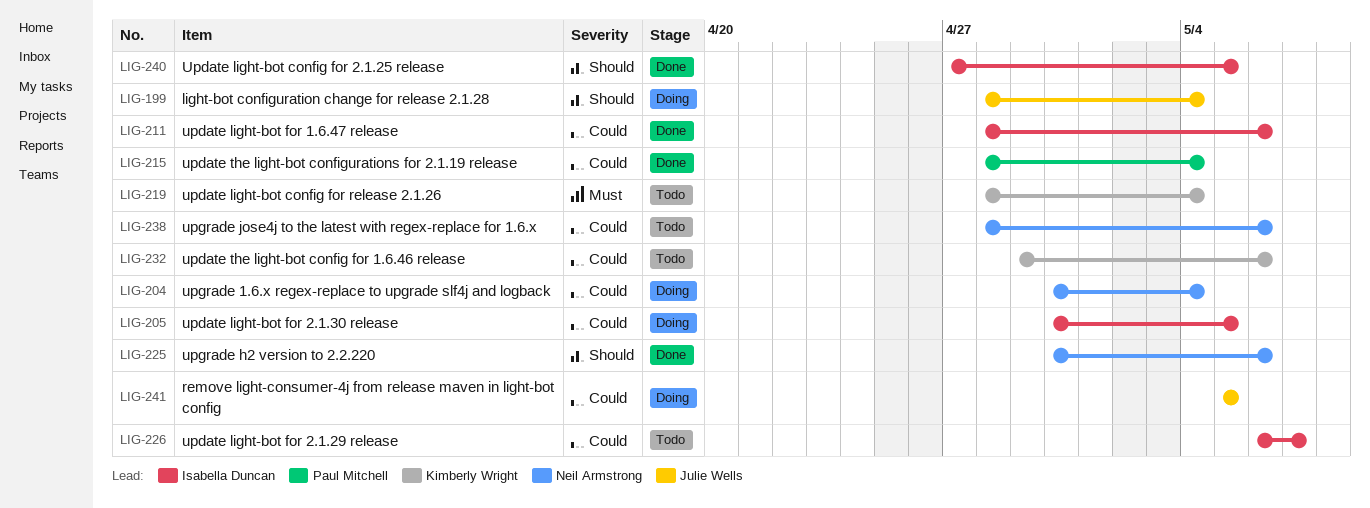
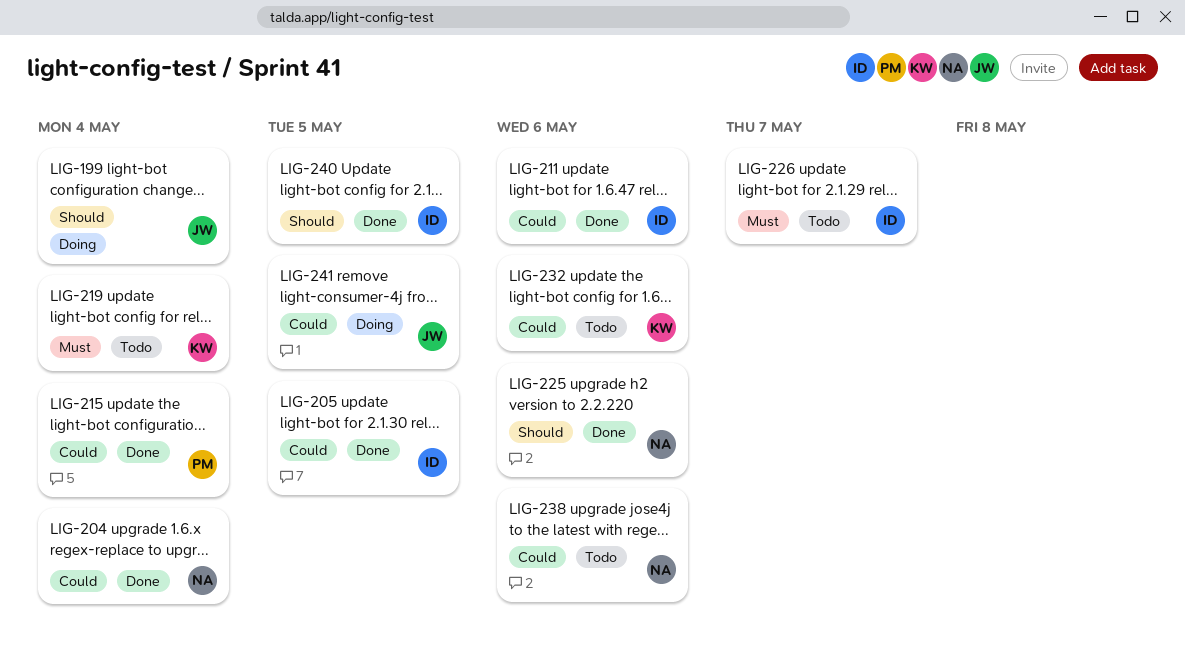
LIG-204, status: Doing -> Done
LIG-205, status: Doing -> Done
LIG-226, priority: Could -> Must

